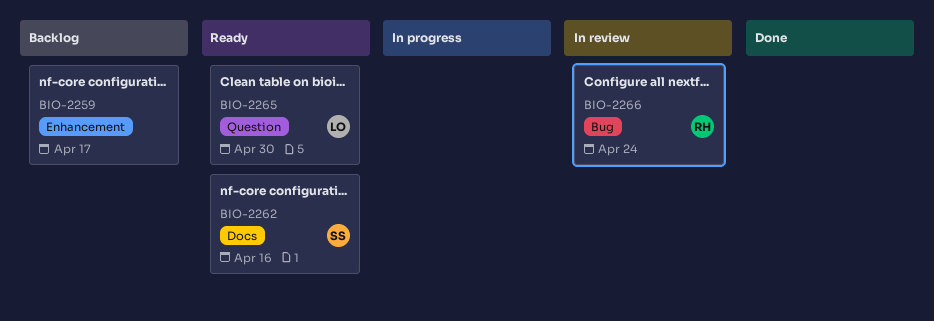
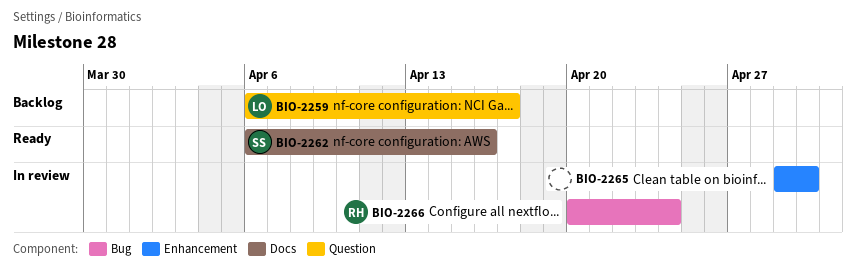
BIO-2259, owner: none -> LO
BIO-2259, label: Enhancement -> Question
BIO-2265, status: Ready -> In review
BIO-2265, owner: LO -> none
BIO-2265, label: Question -> Enhancement

